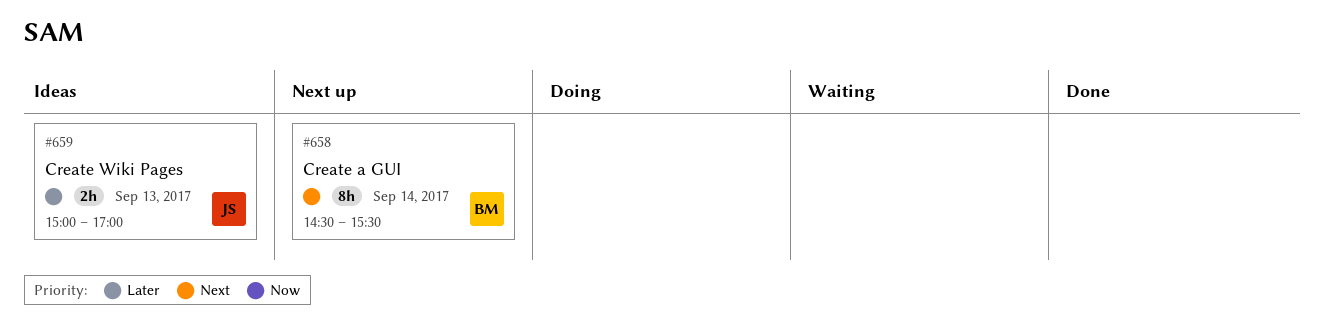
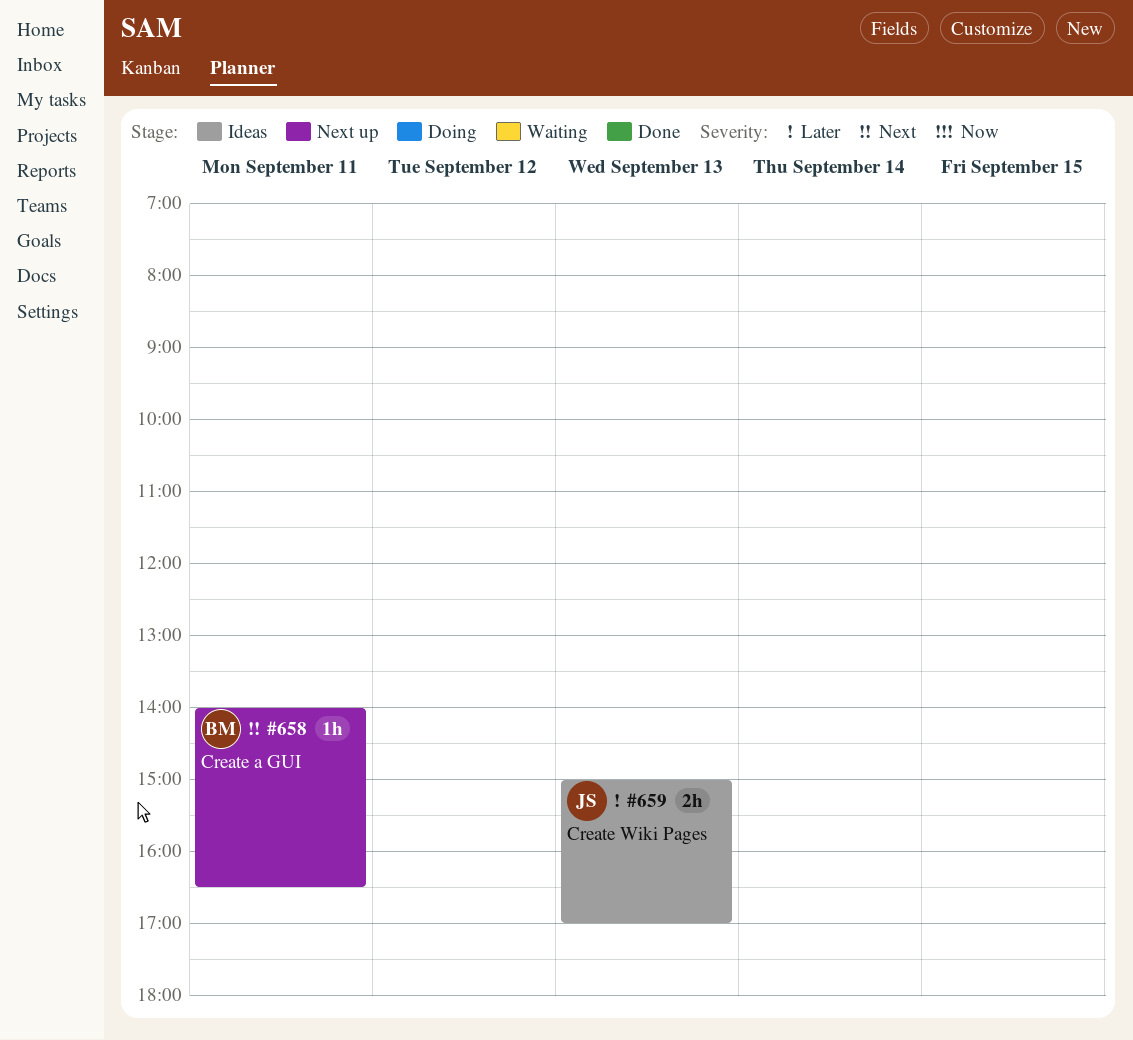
#658, estimate: 8h -> 1h
#658, day: Sep 14 -> Sep 11
#658, begins: 14:30 -> 14:00
#658, ends: 15:30 -> 16:30

